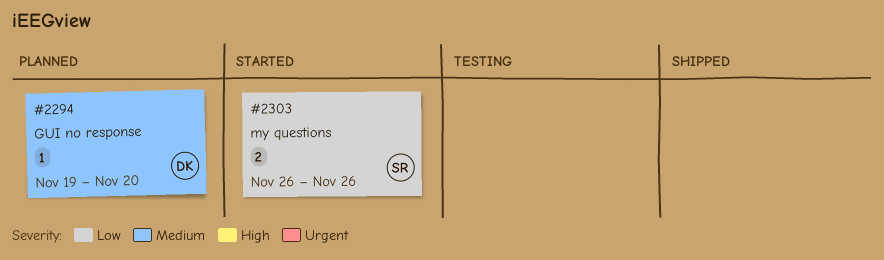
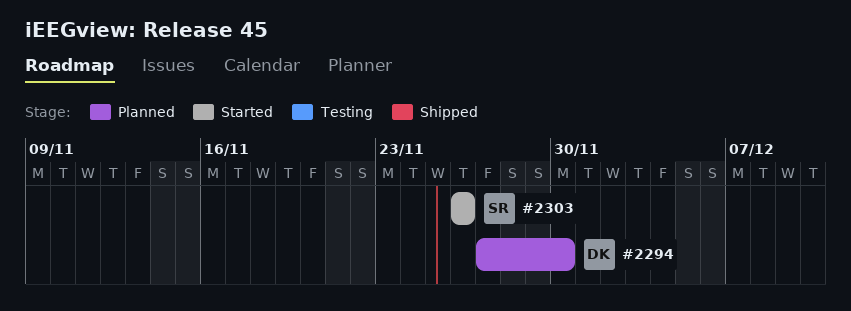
#2294, start: Nov 19 -> Nov 27
#2294, due: Nov 20 -> Nov 30

